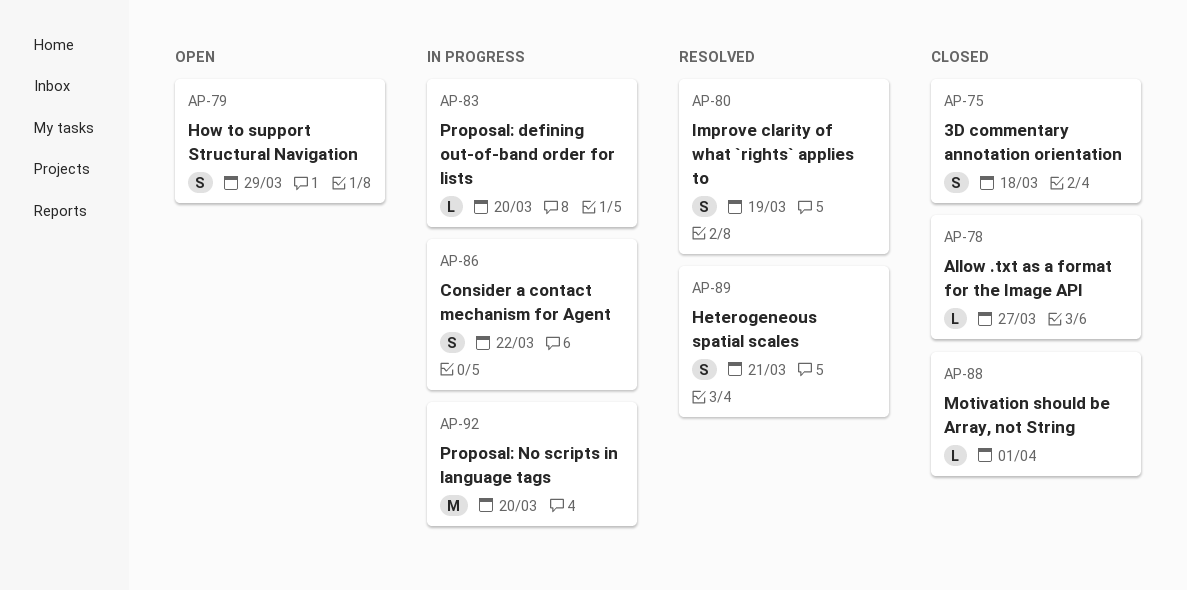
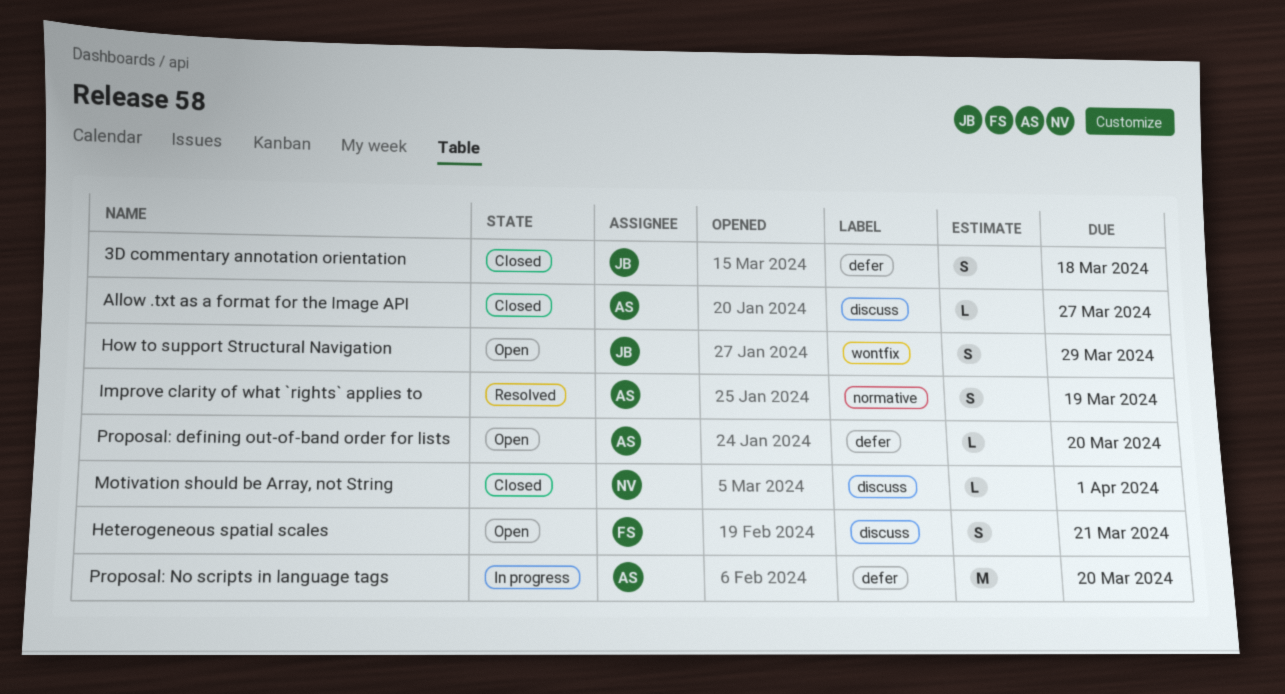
Consider a contact mechanism for Agent: present -> none
Heterogeneous spatial scales, status: Resolved -> Open
Proposal: defining out-of-band order for lists, status: In progress -> Open

